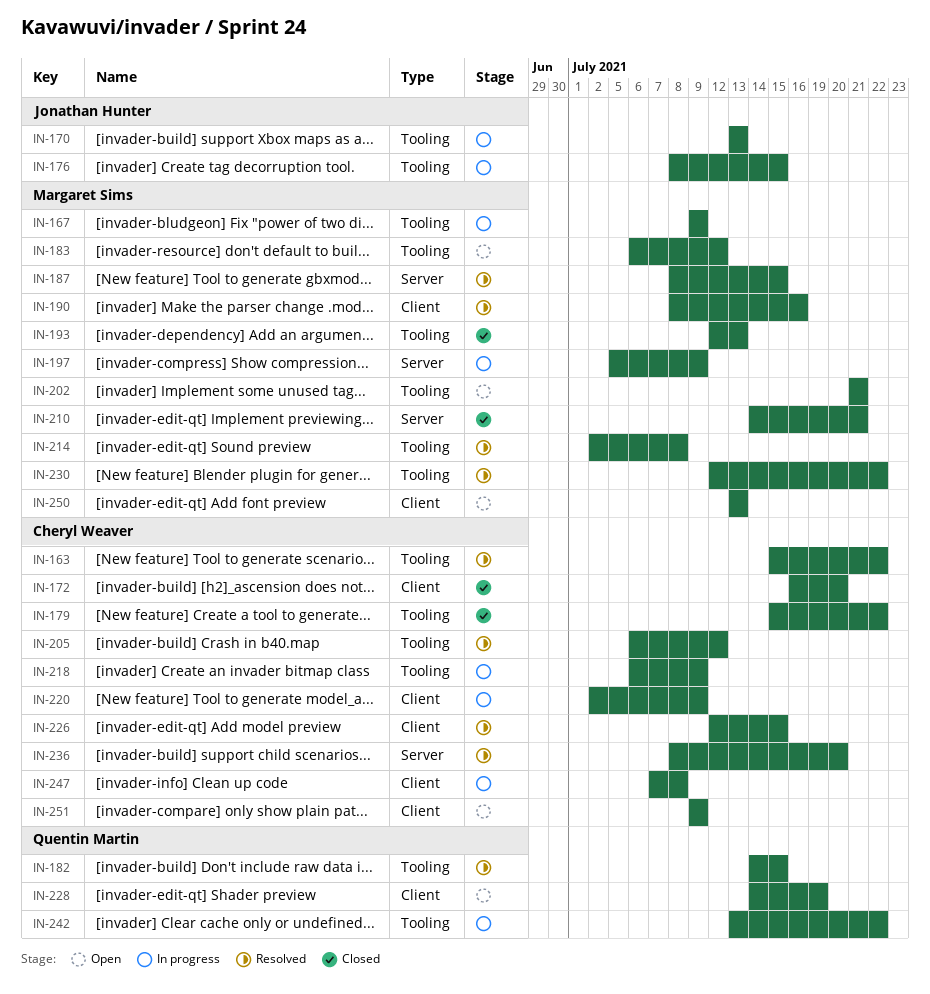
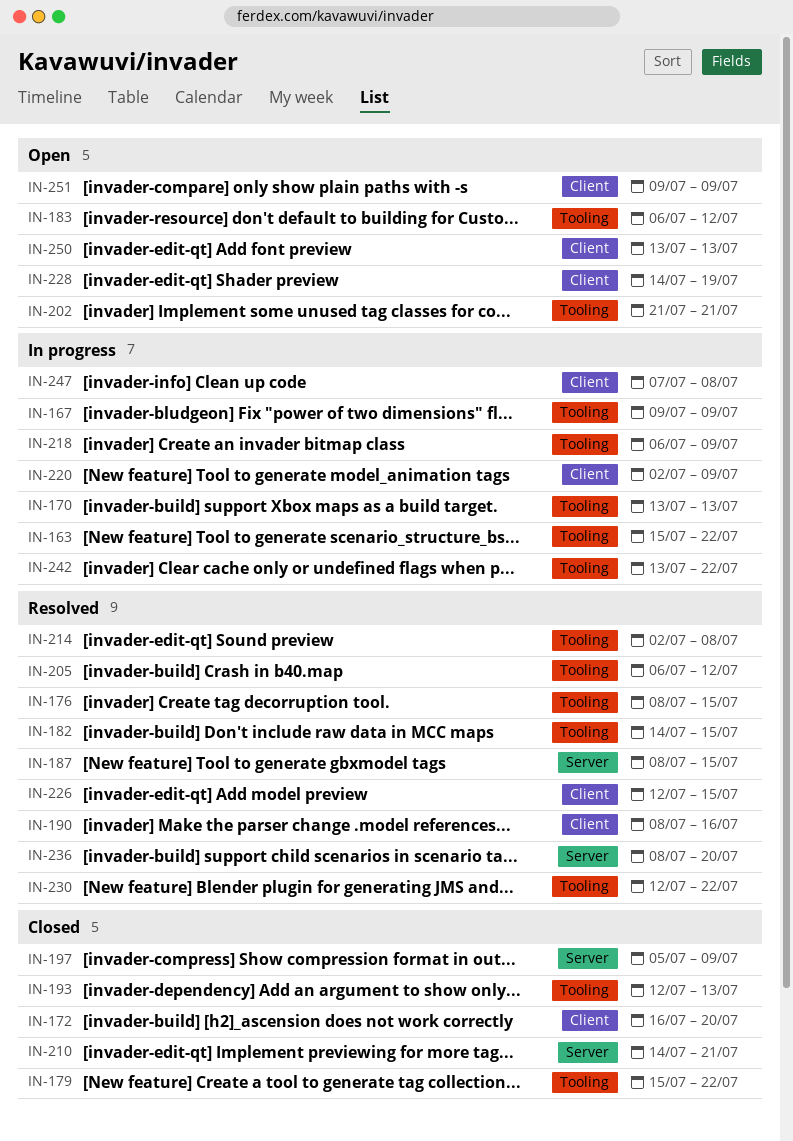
IN-163, status: Resolved -> In progress
IN-176, status: In progress -> Resolved
IN-197, status: In progress -> Closed

